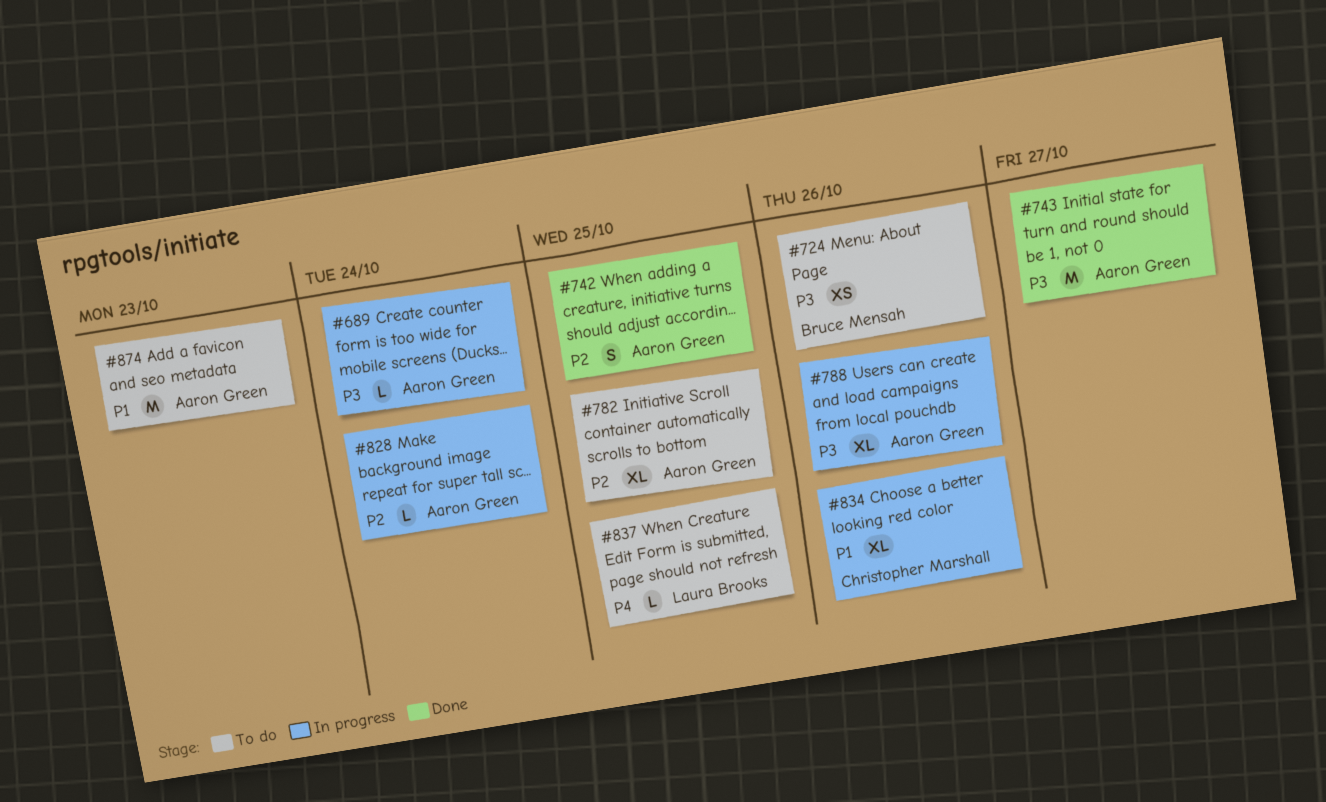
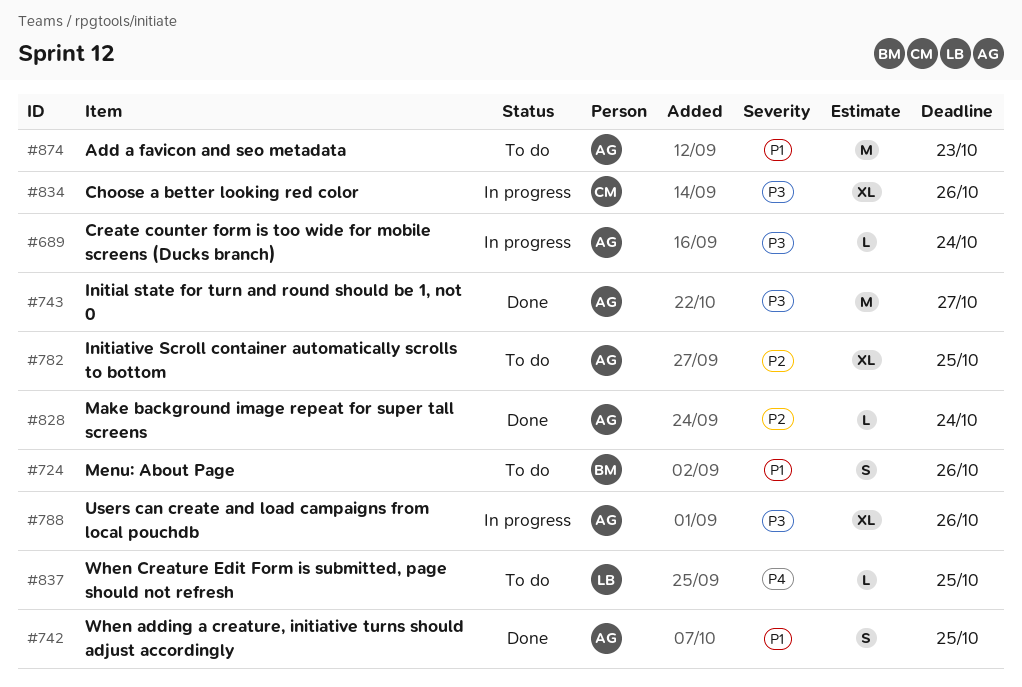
#724, priority: P3 -> P1
#724, estimate: XS -> S
#742, priority: P2 -> P1
#828, status: In progress -> Done
#834, priority: P1 -> P3

